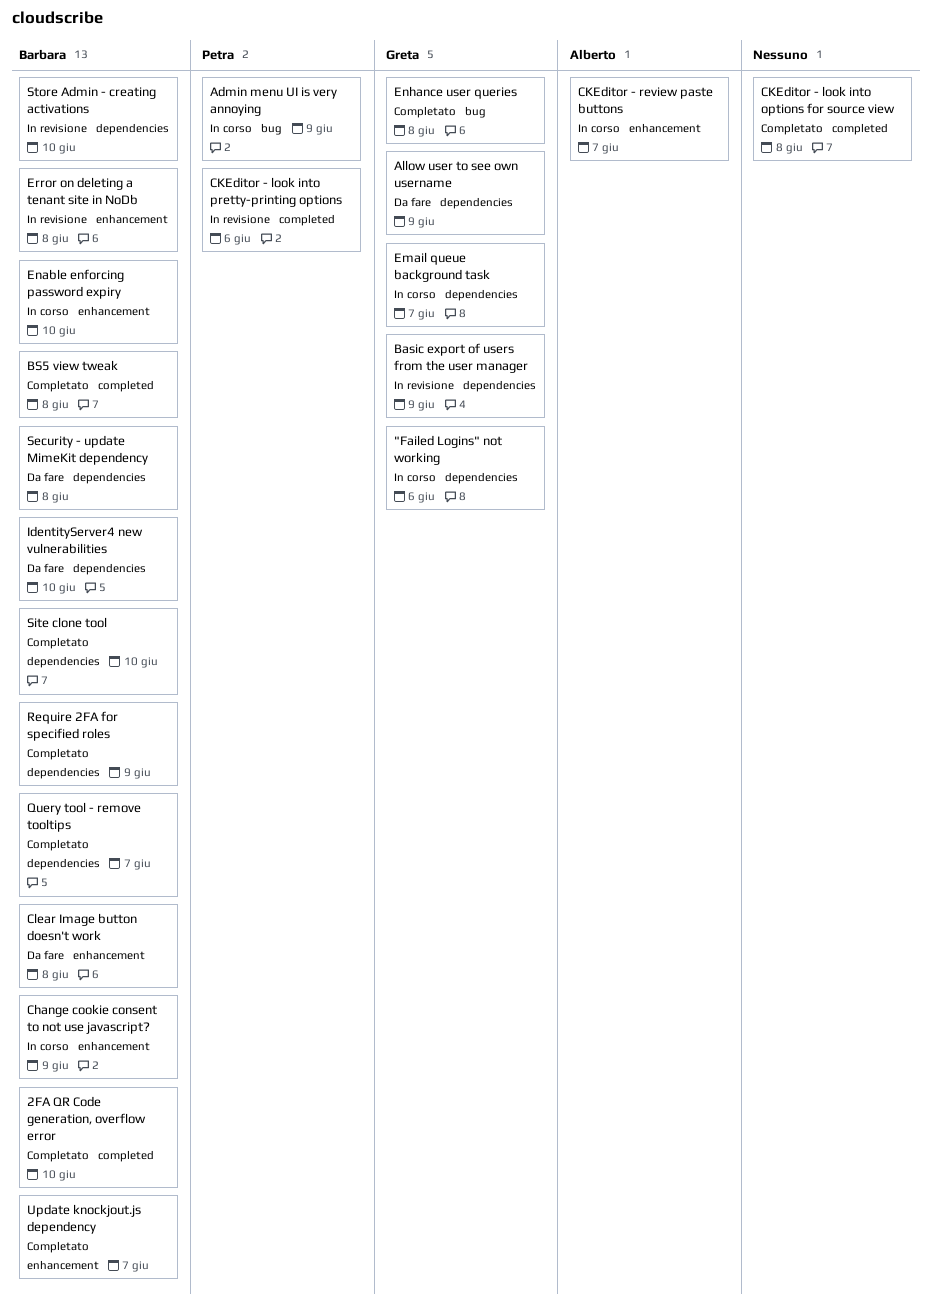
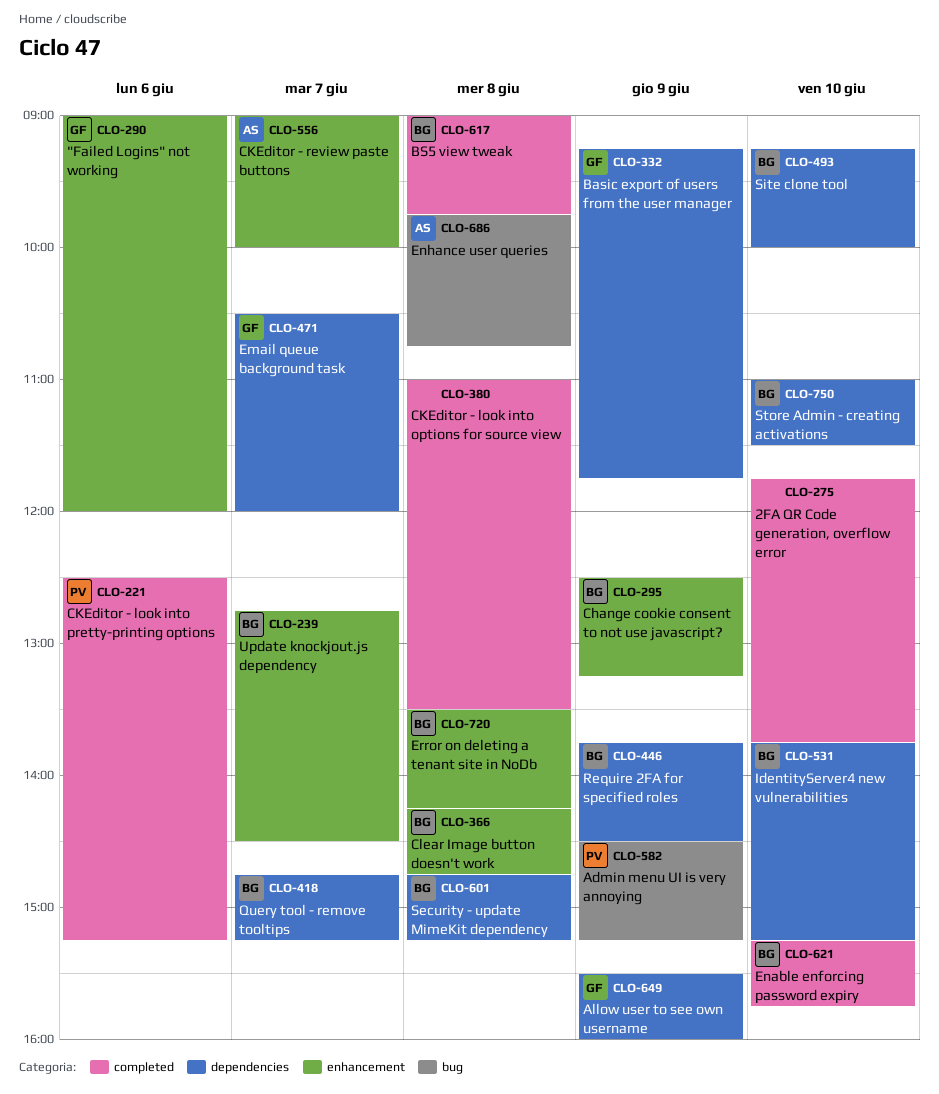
"Failed Logins" not working, label: dependencies -> enhancement
2FA QR Code generation, overflow error, owner: Barbara -> none
Enable enforcing password expiry, label: enhancement -> completed
Enhance user queries, owner: Greta -> Alberto

